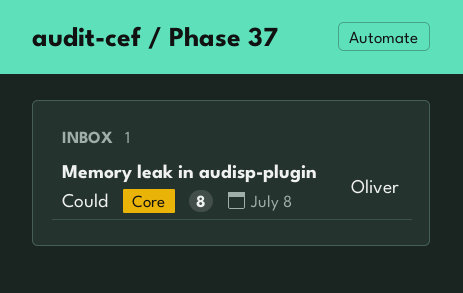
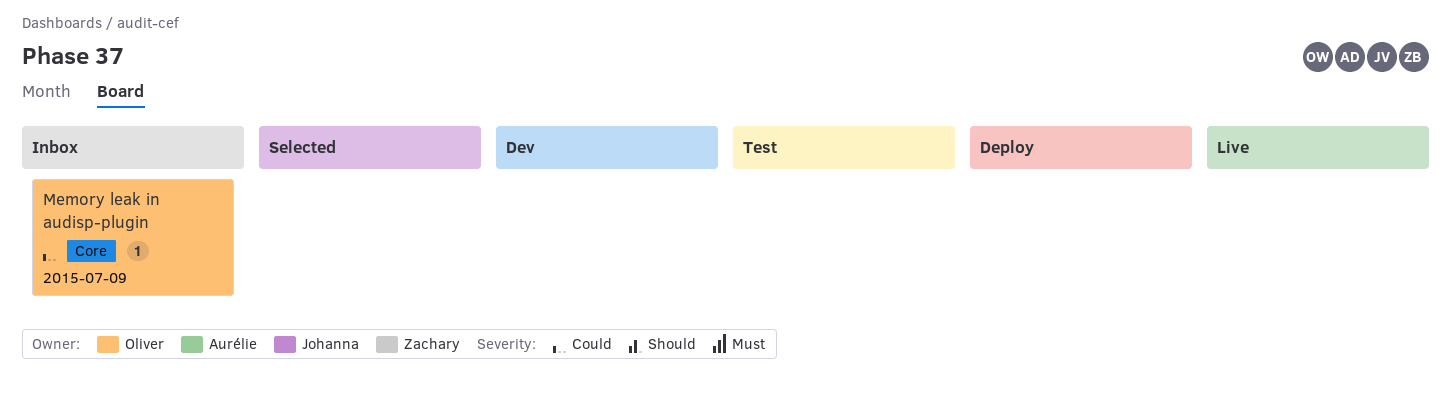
Memory leak in audisp-plugin, estimate: 8 -> 1
Memory leak in audisp-plugin, due: Jul 8 -> Jul 9

